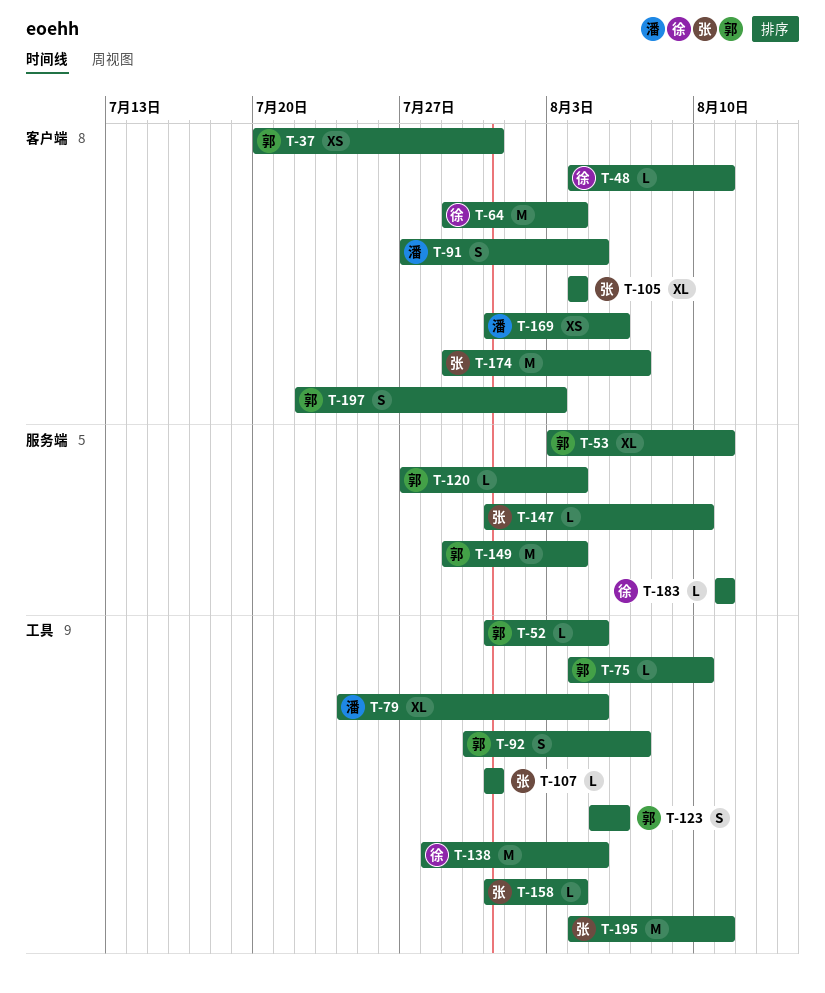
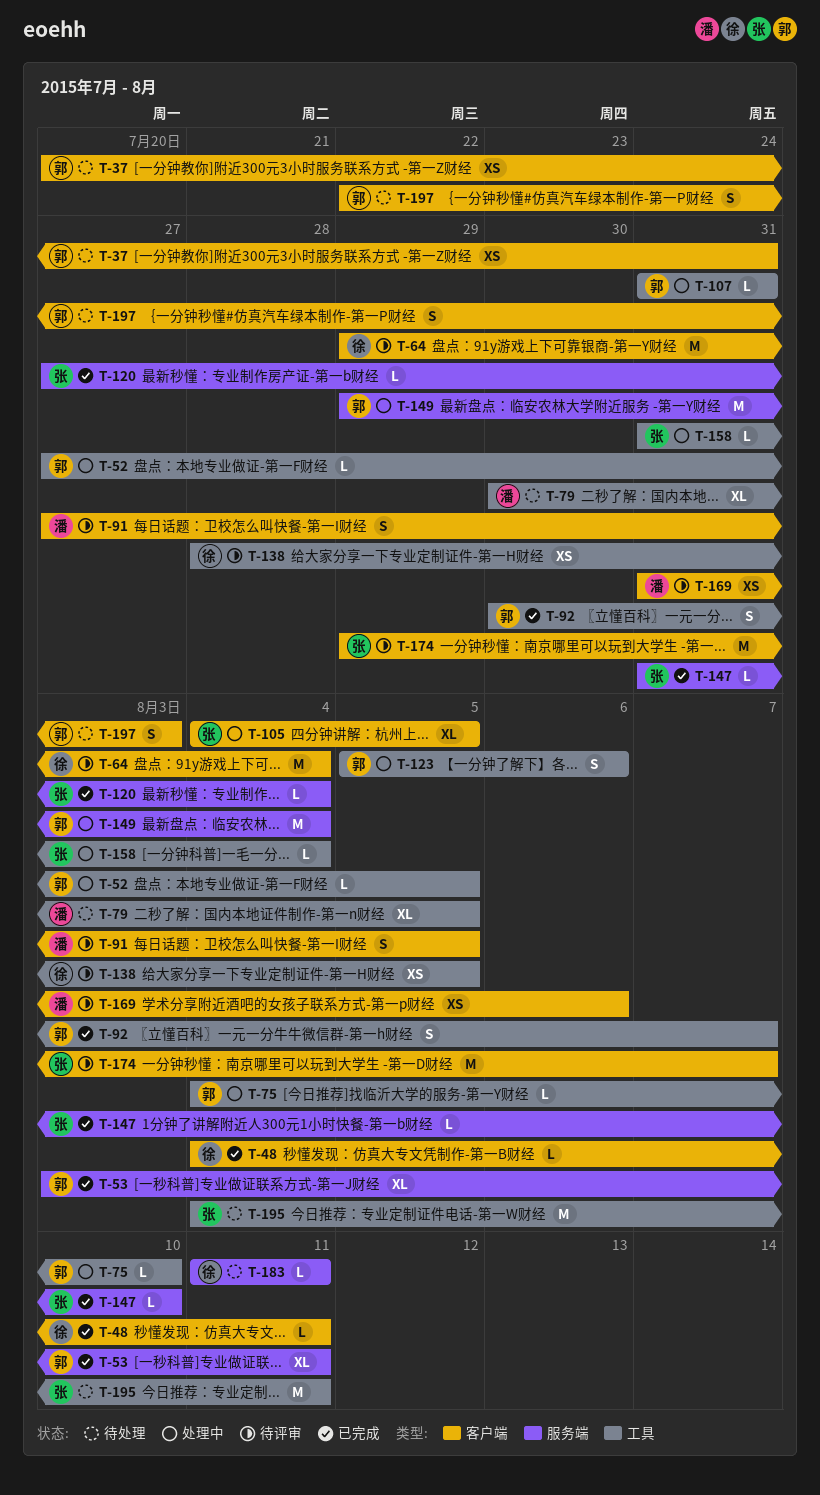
T-52, start: Jul 31 -> Jul 27
T-79, start: Jul 24 -> Jul 30
T-105, due: Aug 4 -> Aug 5
T-107, owner: 张 -> 郭
T-120, owner: 郭 -> 张
T-138, estimate: M -> XS

